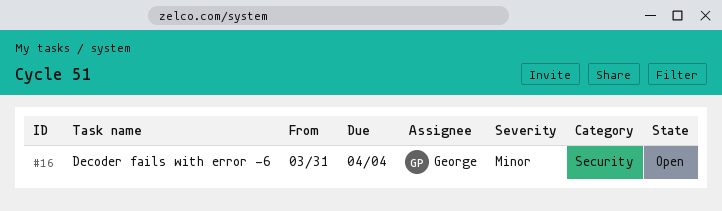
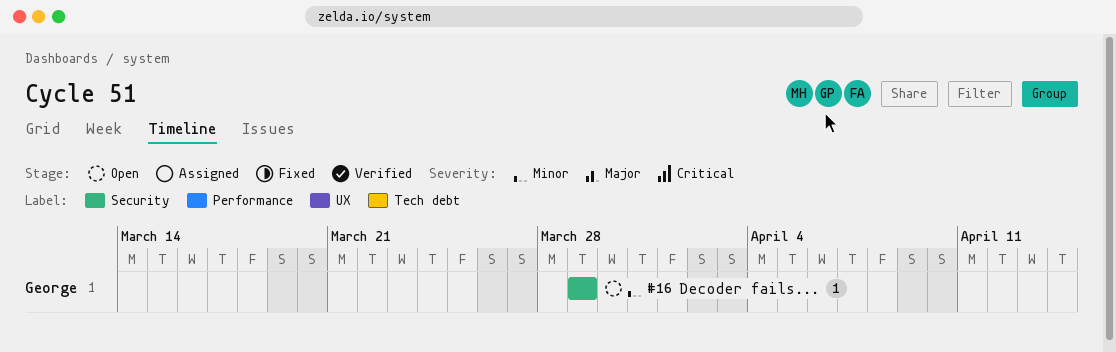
#16, start: Mar 31 -> Mar 29
#16, due: Apr 4 -> Mar 29

